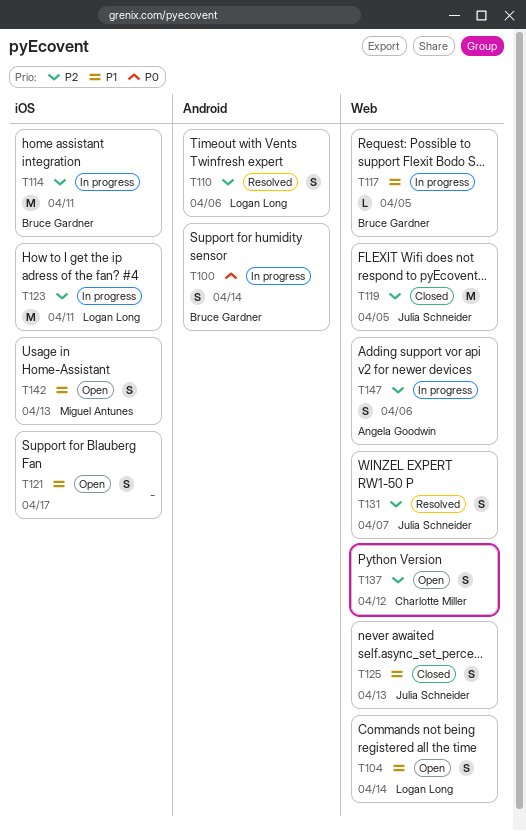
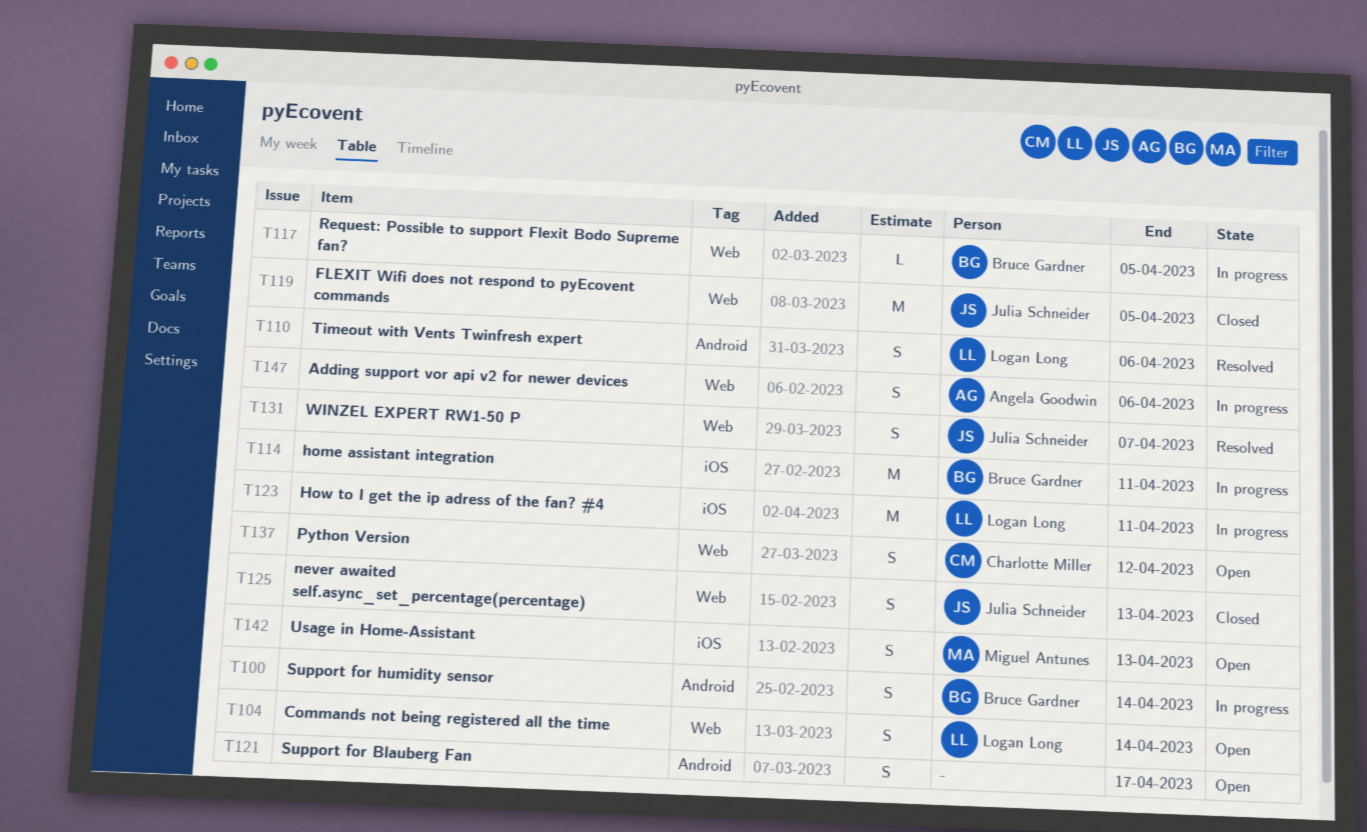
T121, label: iOS -> Android

